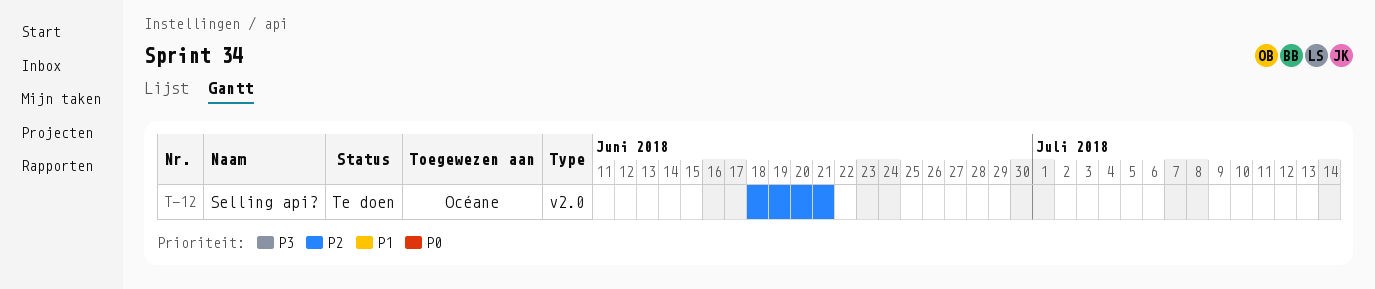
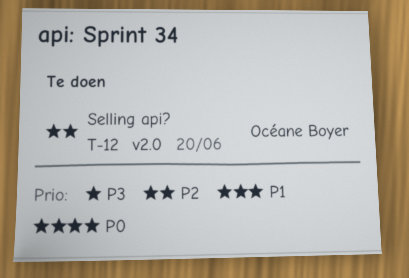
T-12, due: Jun 21 -> Jun 20

